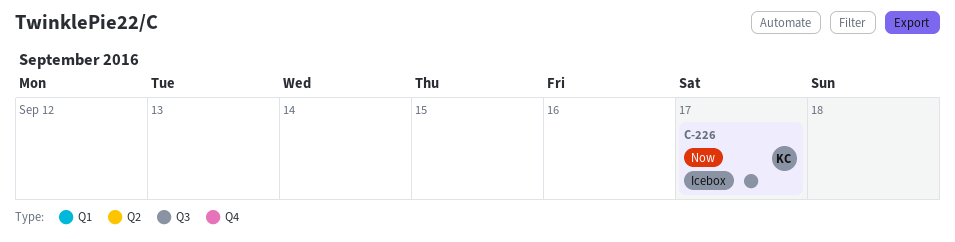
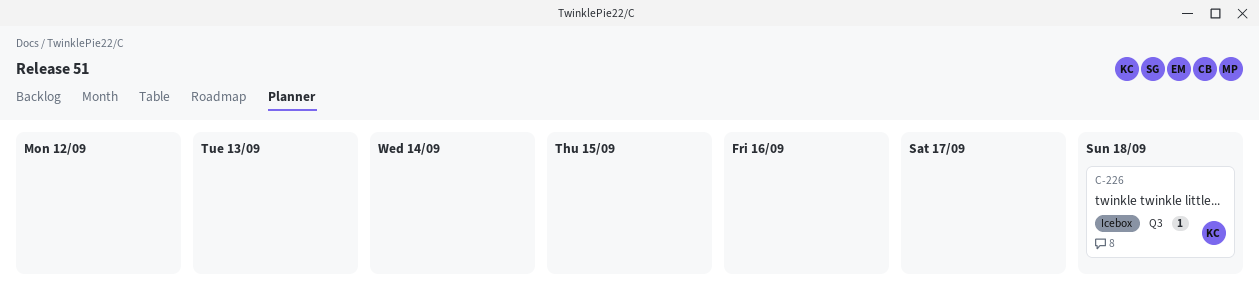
C-226, due: Sep 17 -> Sep 18

